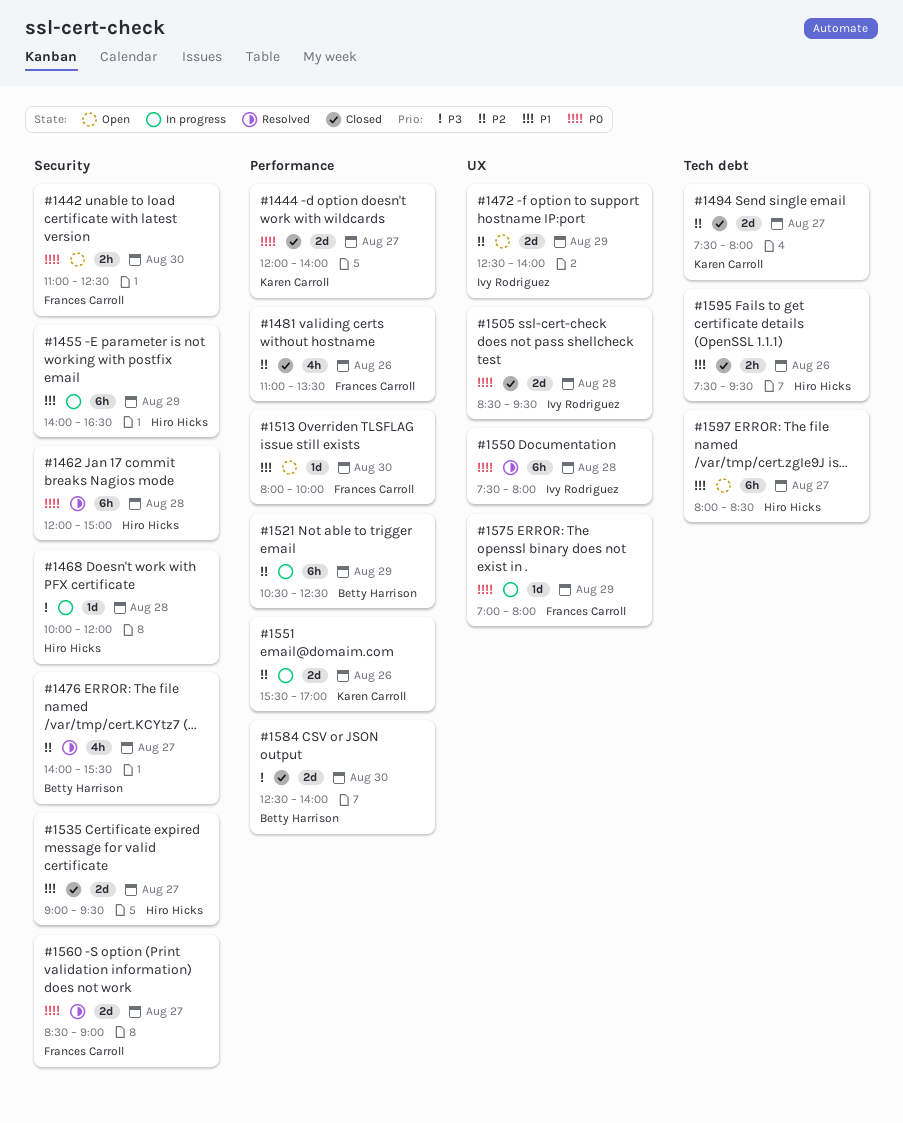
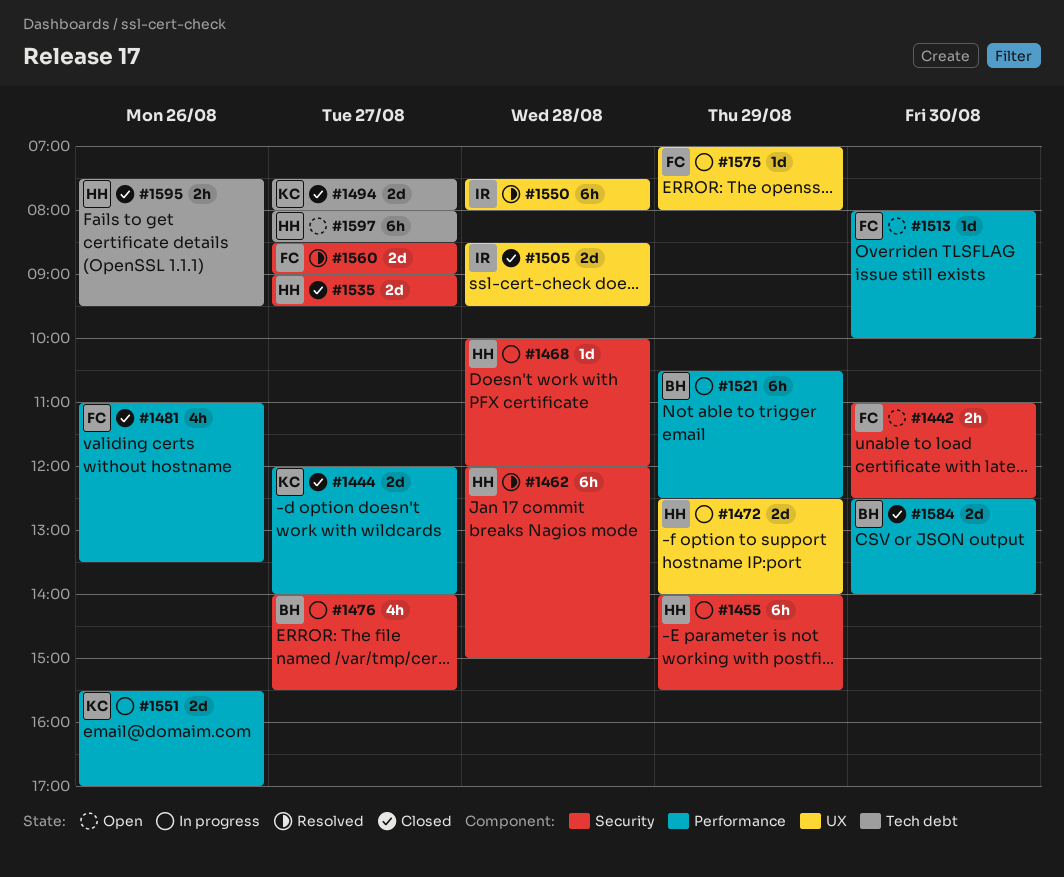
#1455, ends: 16:30 -> 15:30
#1472, status: Open -> In progress
#1472, owner: Ivy Rodriguez -> Hiro Hicks
#1476, status: Resolved -> In progress

